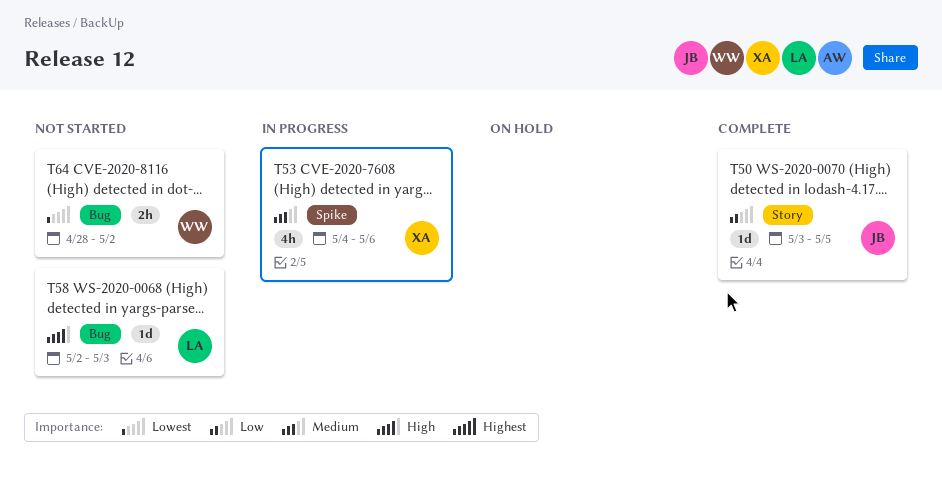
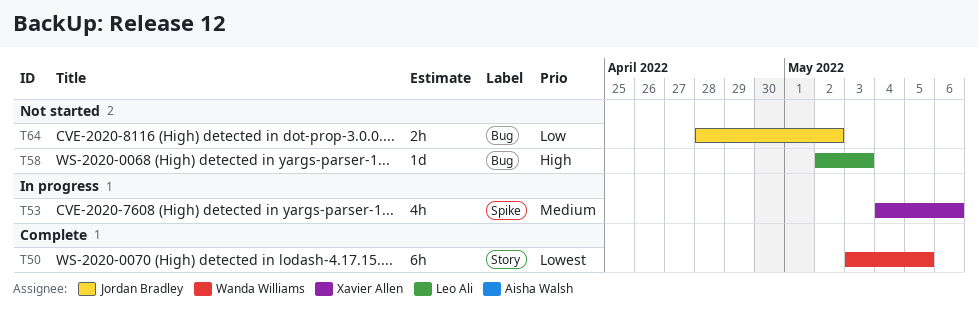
T50, owner: Jordan Bradley -> Wanda Williams
T50, priority: Low -> Lowest
T50, estimate: 1d -> 6h
T64, owner: Wanda Williams -> Jordan Bradley
T64, priority: Lowest -> Low

